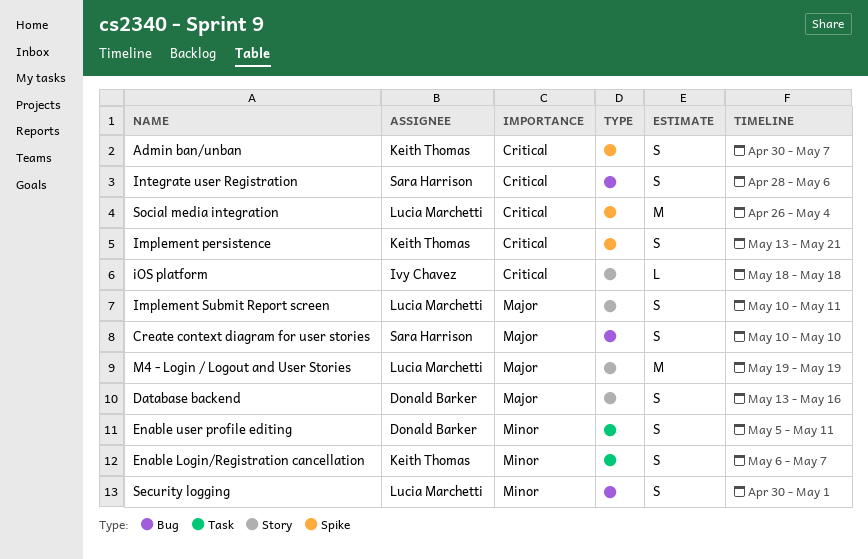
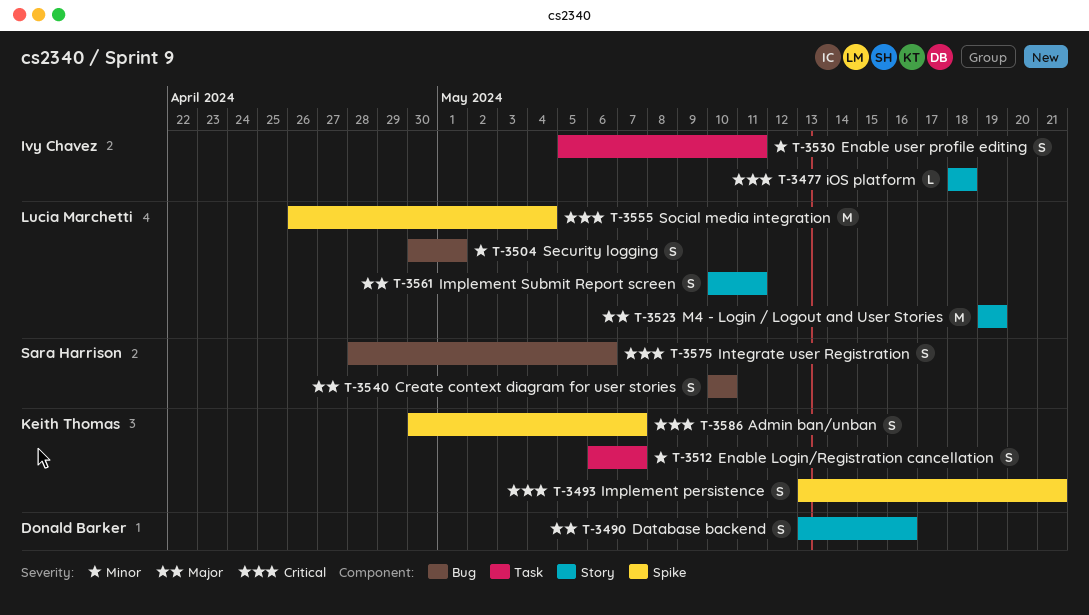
Enable user profile editing, owner: Donald Barker -> Ivy Chavez

